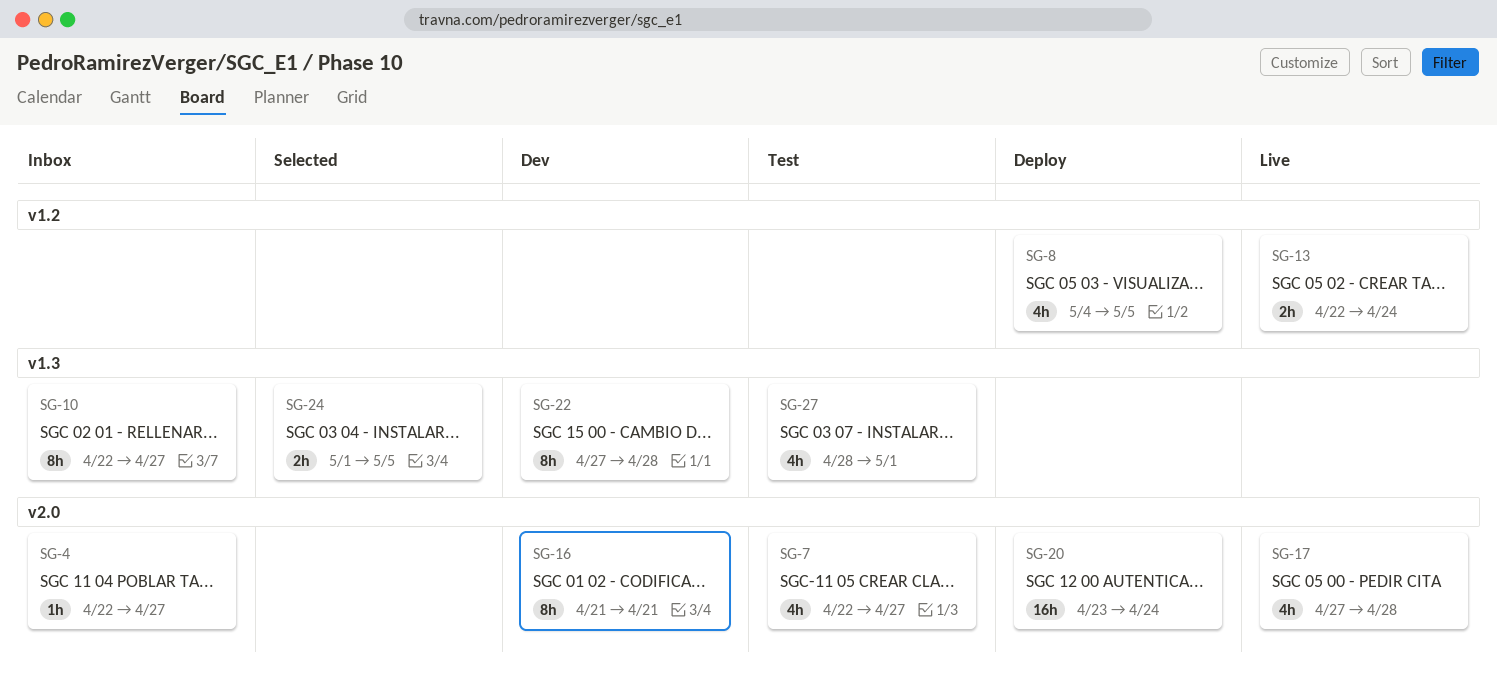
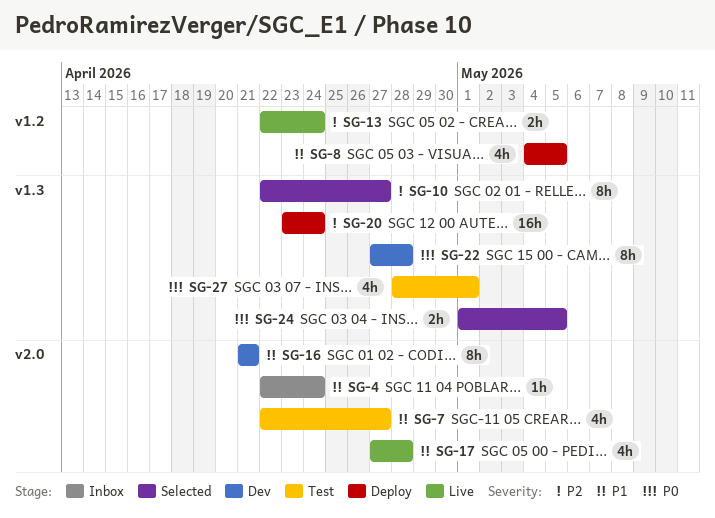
SG-4, due: Apr 27 -> Apr 24
SG-10, status: Inbox -> Selected
SG-20, label: v2.0 -> v1.3

